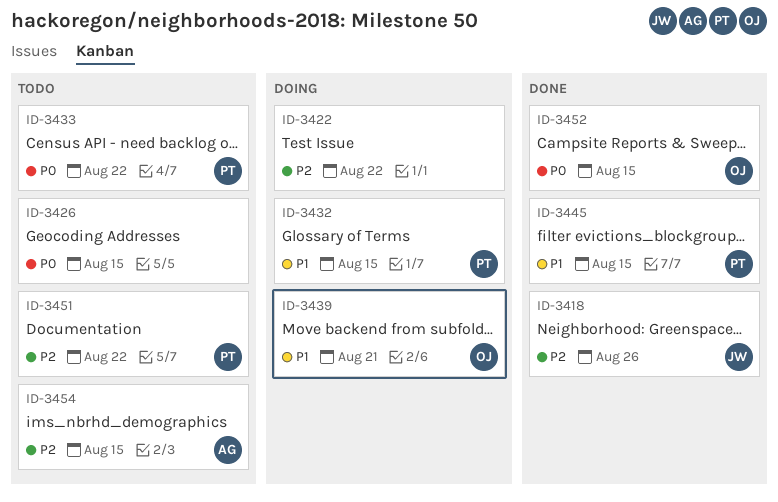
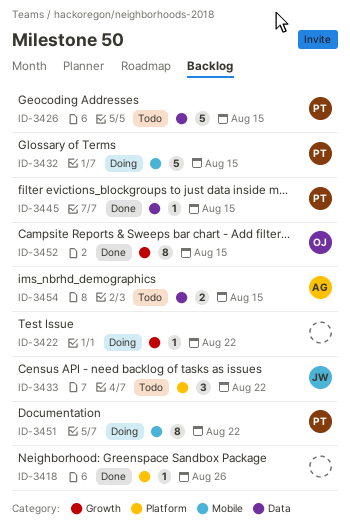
ID-3418, owner: JW -> none
ID-3426, owner: none -> PT
ID-3433, owner: PT -> JW
ID-3439: present -> none
ID-3451, status: Todo -> Doing

